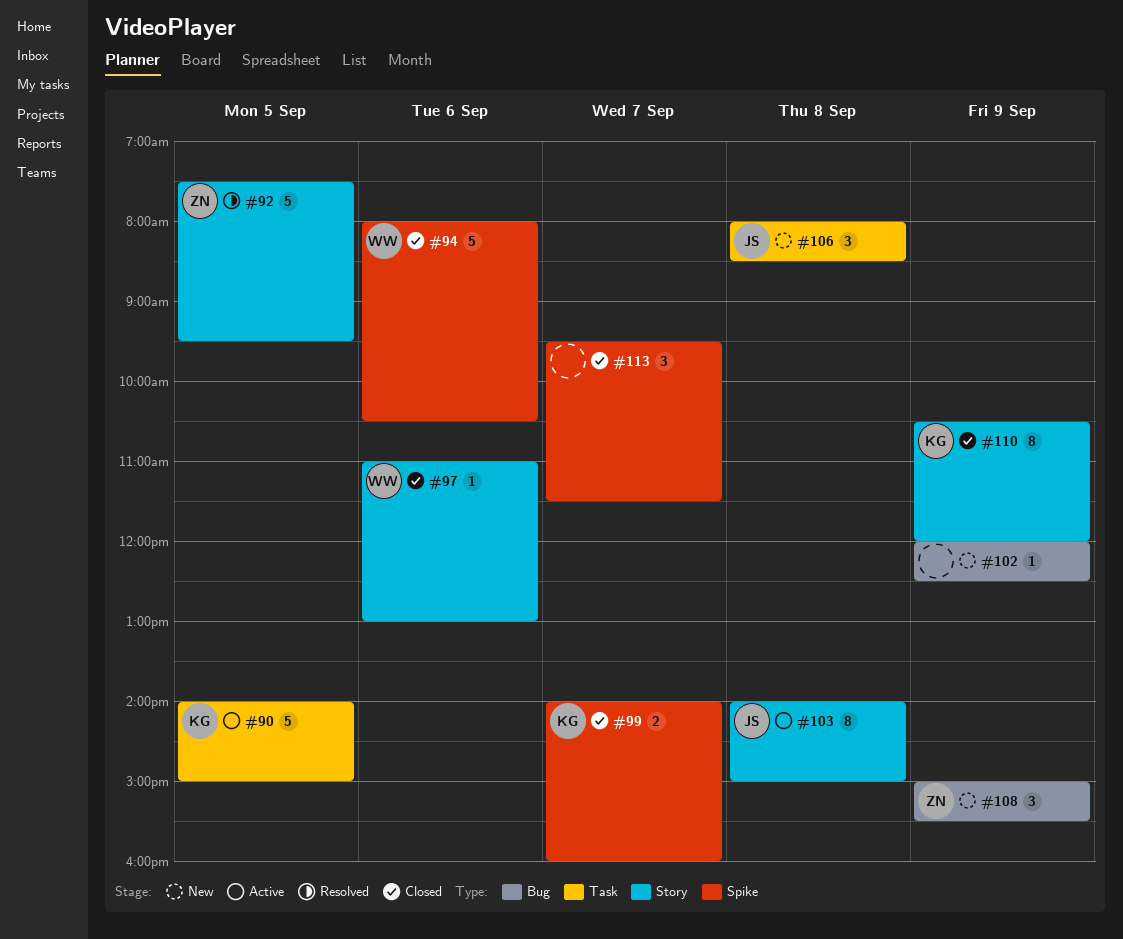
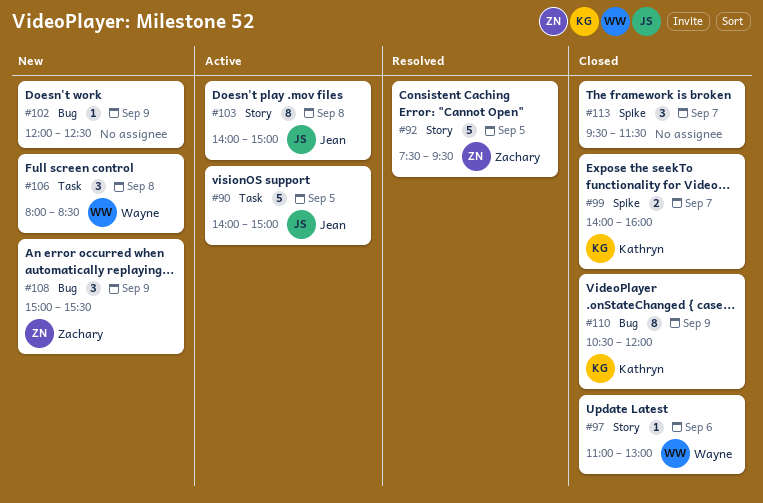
#90, owner: Kathryn -> Jean
#94: present -> none
#106, owner: Jean -> Wayne
#110, label: Story -> Bug

